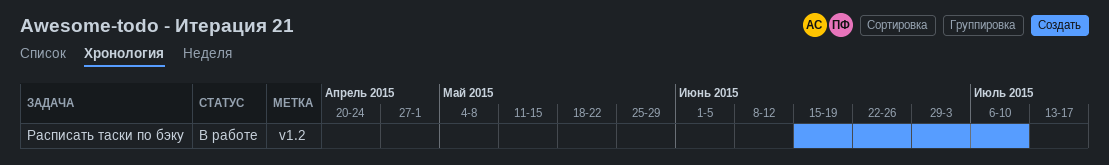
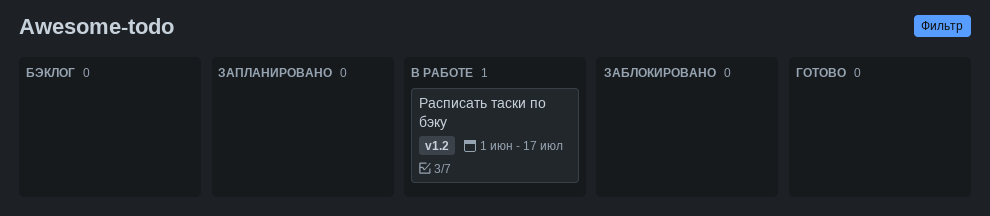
Расписать таски по бэку, start: Jun 15 -> Jun 1
Расписать таски по бэку, due: Jul 10 -> Jul 17

